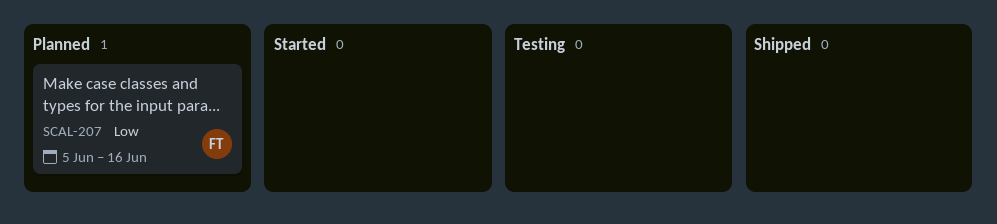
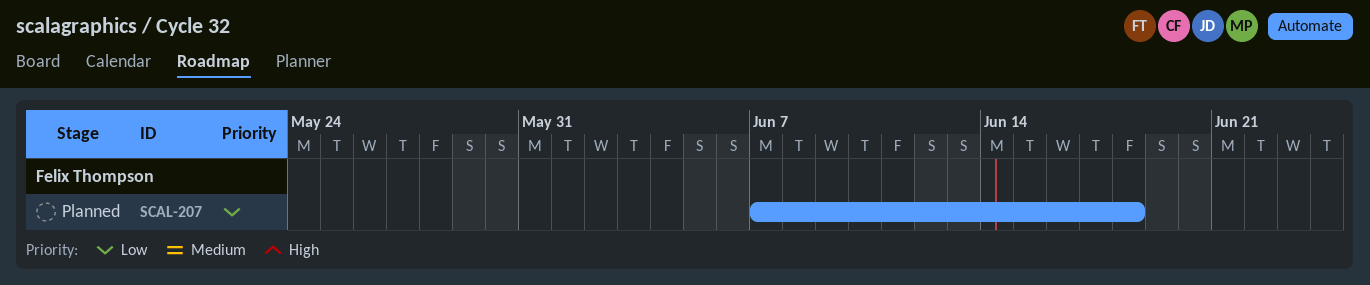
SCAL-207, start: Jun 5 -> Jun 7
SCAL-207, due: Jun 16 -> Jun 18

